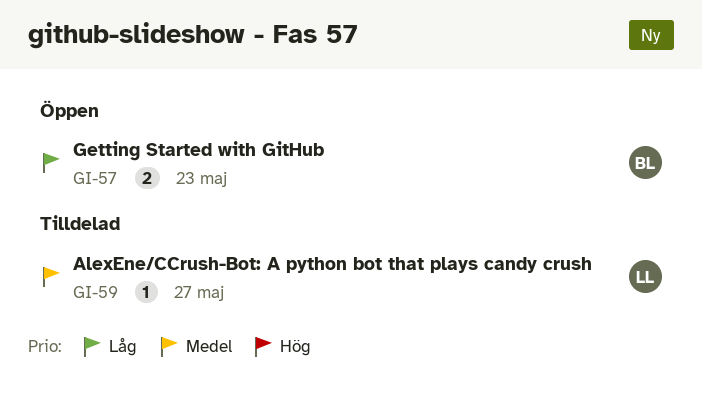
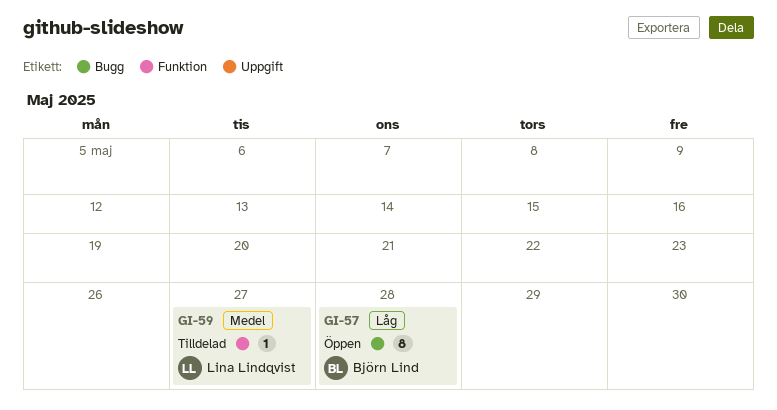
GI-57, estimate: 2 -> 8
GI-57, due: May 23 -> May 28

